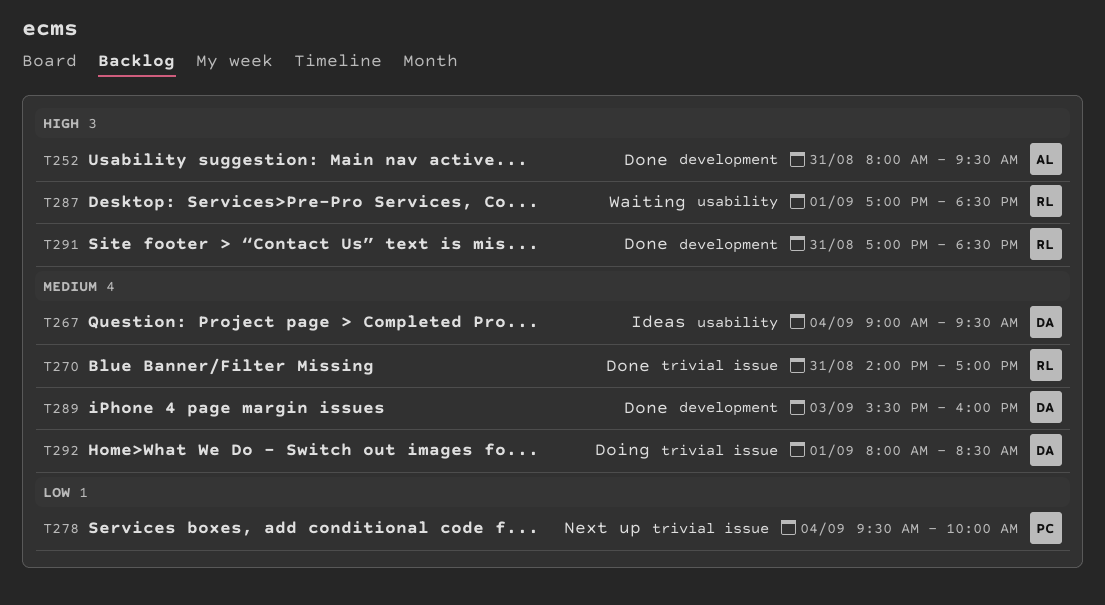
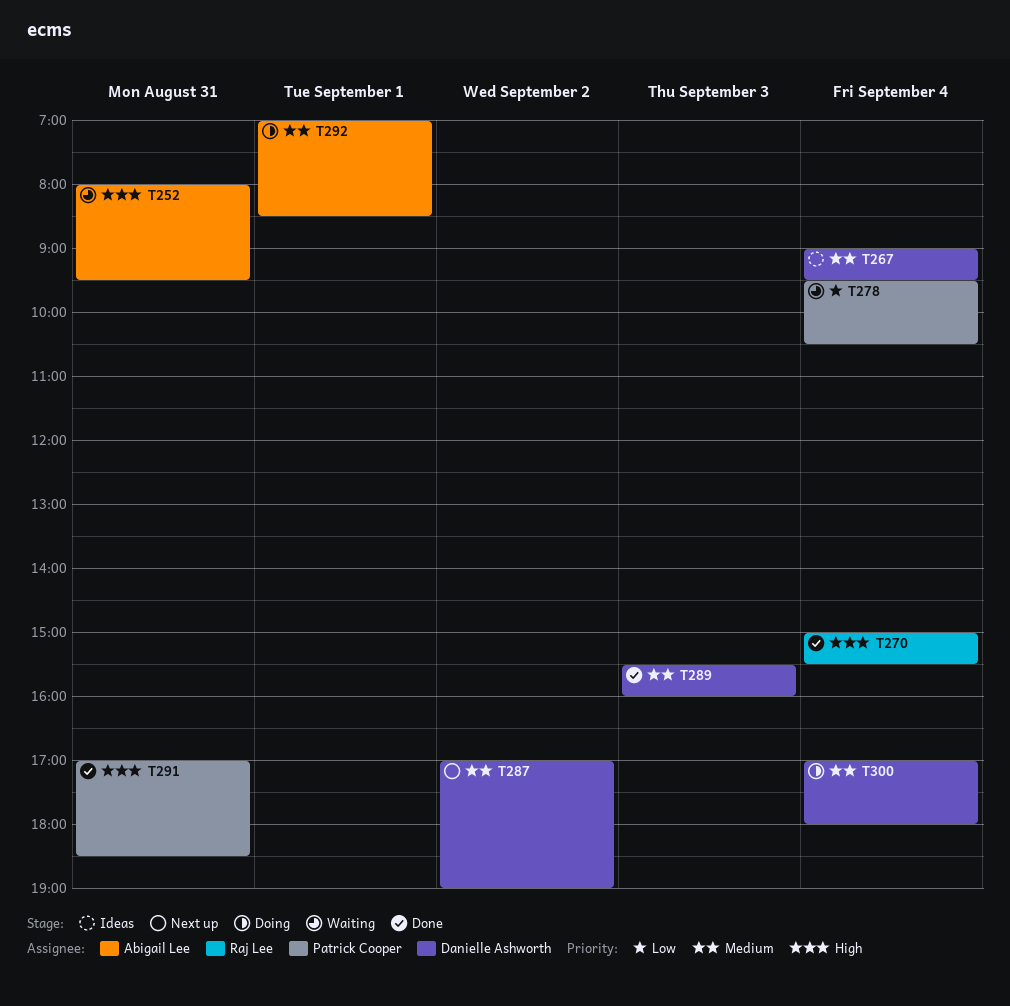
T252, status: Done -> Waiting
T270, priority: Medium -> High
T270, day: Aug 31 -> Sep 4
T270, begins: 14:00 -> 15:00
T270, ends: 17:00 -> 15:30
T278, status: Next up -> Waiting
T278, ends: 10:00 -> 10:30
T287, status: Waiting -> Next up
T287, owner: Raj Lee -> Danielle Ashworth
T287, priority: High -> Medium
T287, day: Sep 1 -> Sep 2
T287, ends: 18:30 -> 19:00
T291, owner: Raj Lee -> Patrick Cooper
T292, owner: Danielle Ashworth -> Abigail Lee
T292, begins: 08:00 -> 07:00
T300: none -> present

